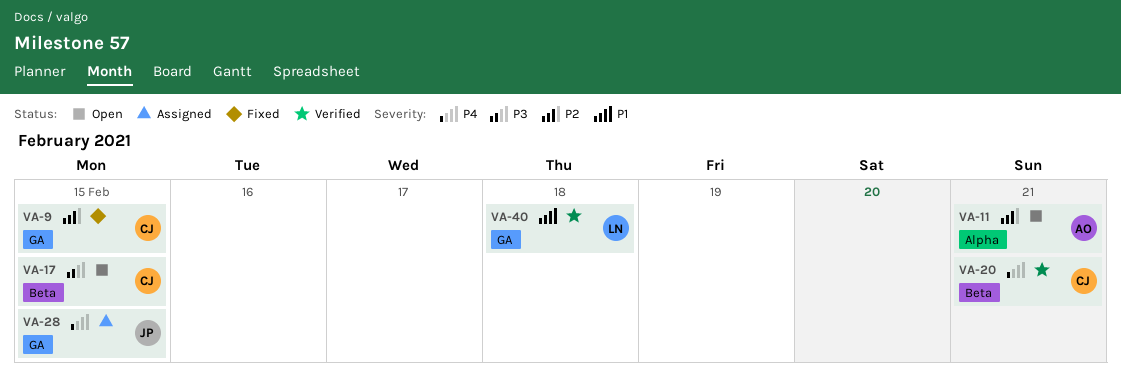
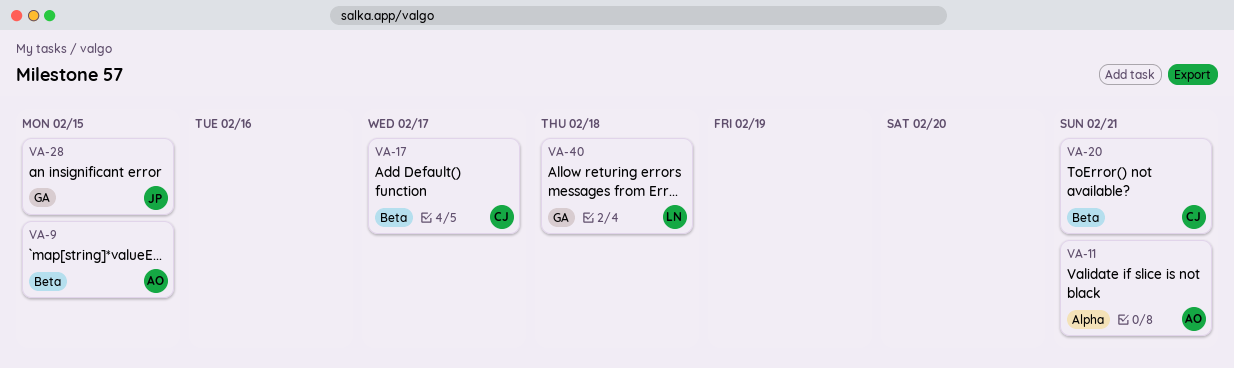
VA-9, owner: CJ -> AO
VA-9, label: GA -> Beta
VA-17, due: Feb 15 -> Feb 17

